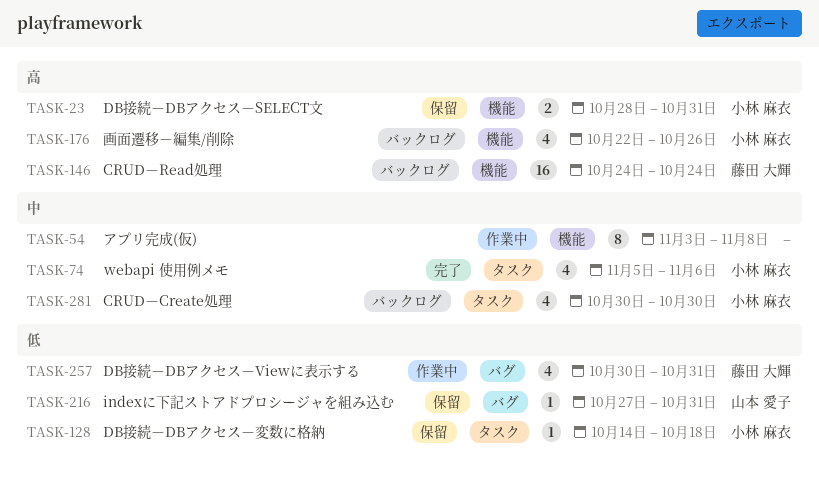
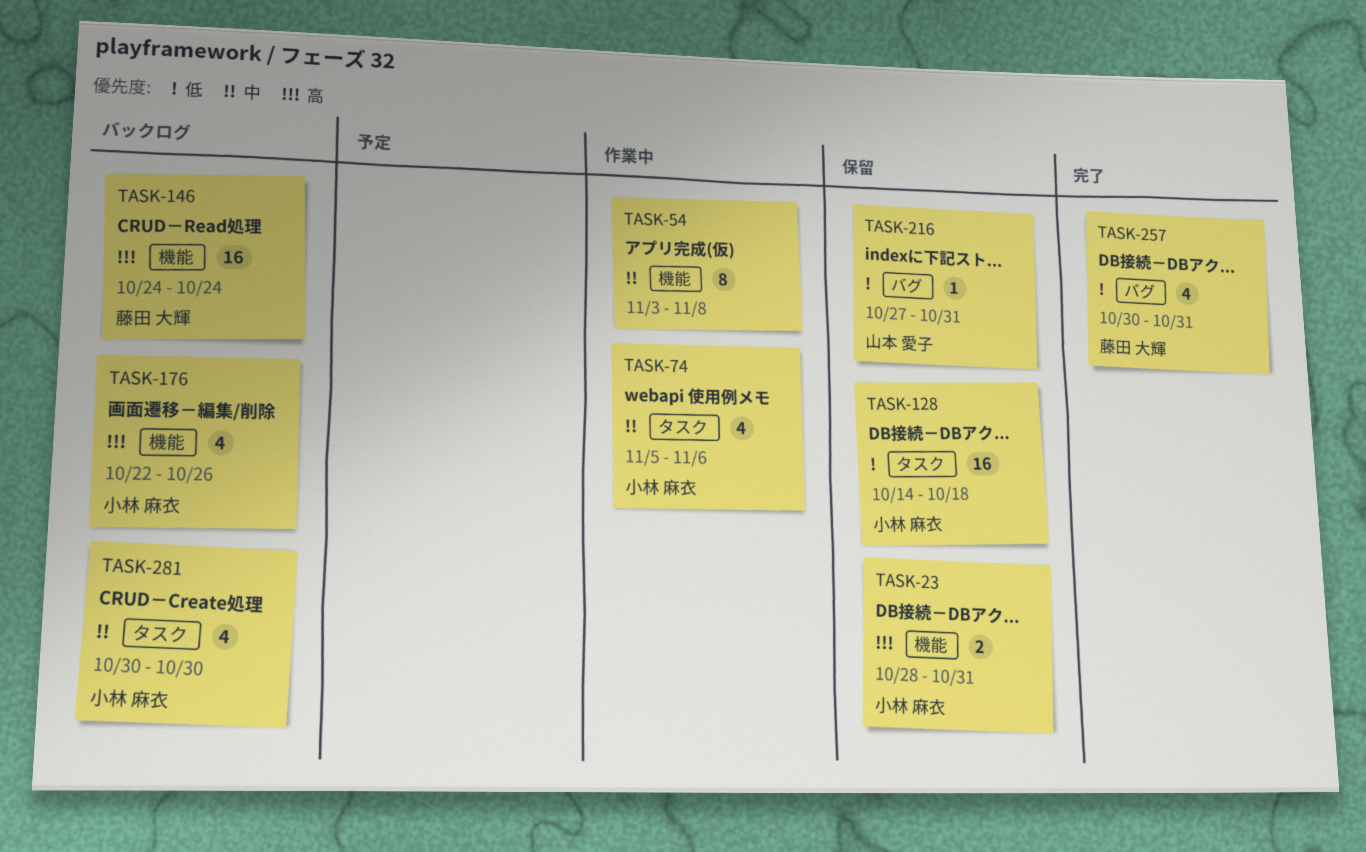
TASK-74, status: 完了 -> 作業中
TASK-128, estimate: 1 -> 16
TASK-257, status: 作業中 -> 完了

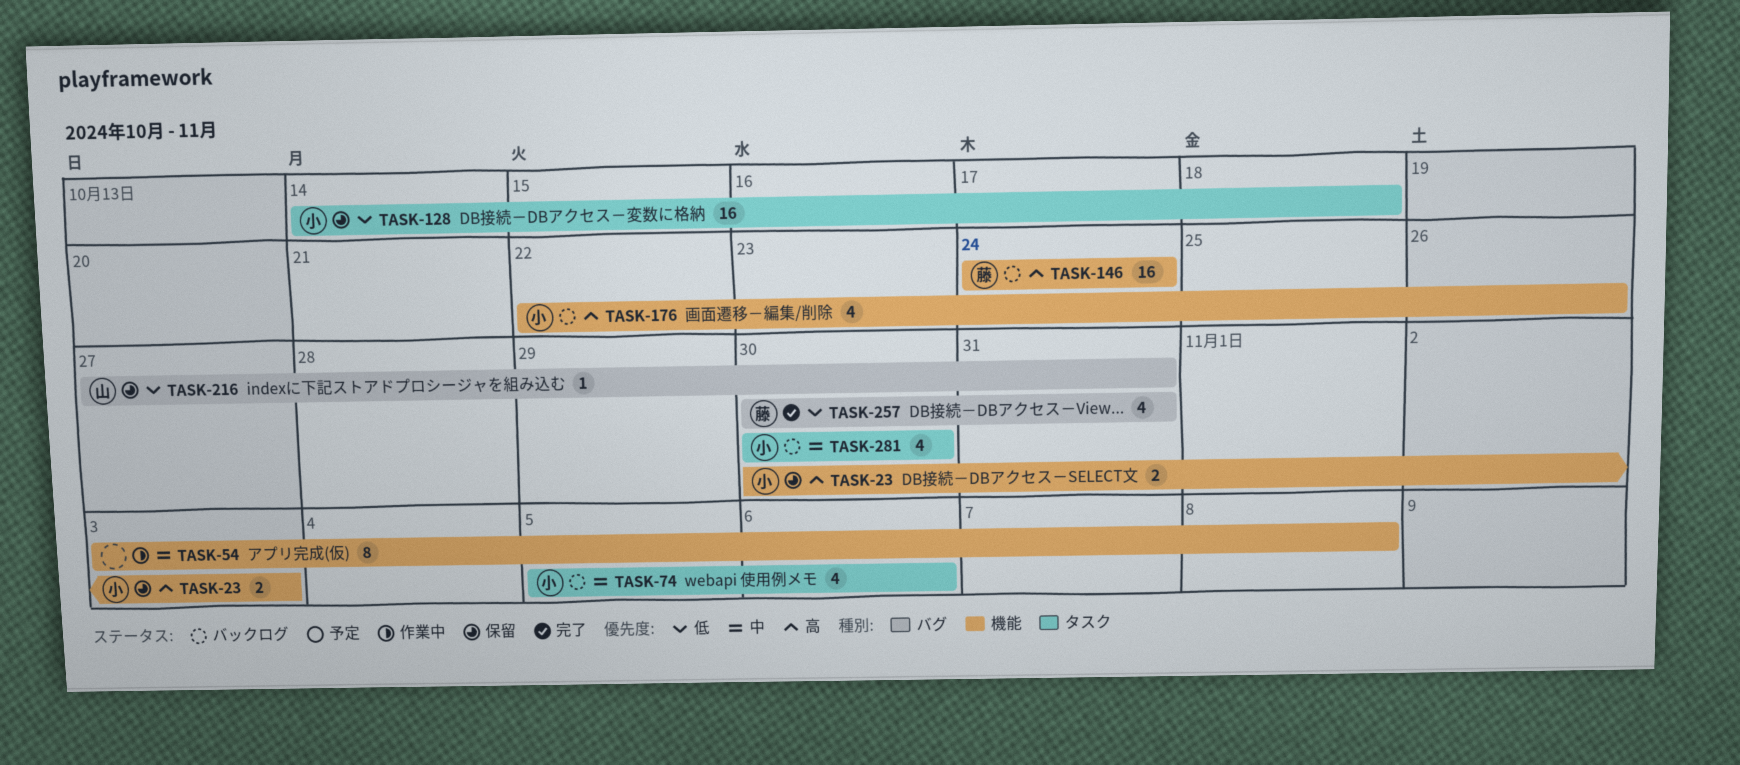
TASK-23, start: Oct 28 -> Oct 30
TASK-23, due: Oct 31 -> Nov 3
TASK-74, status: 作業中 -> バックログ

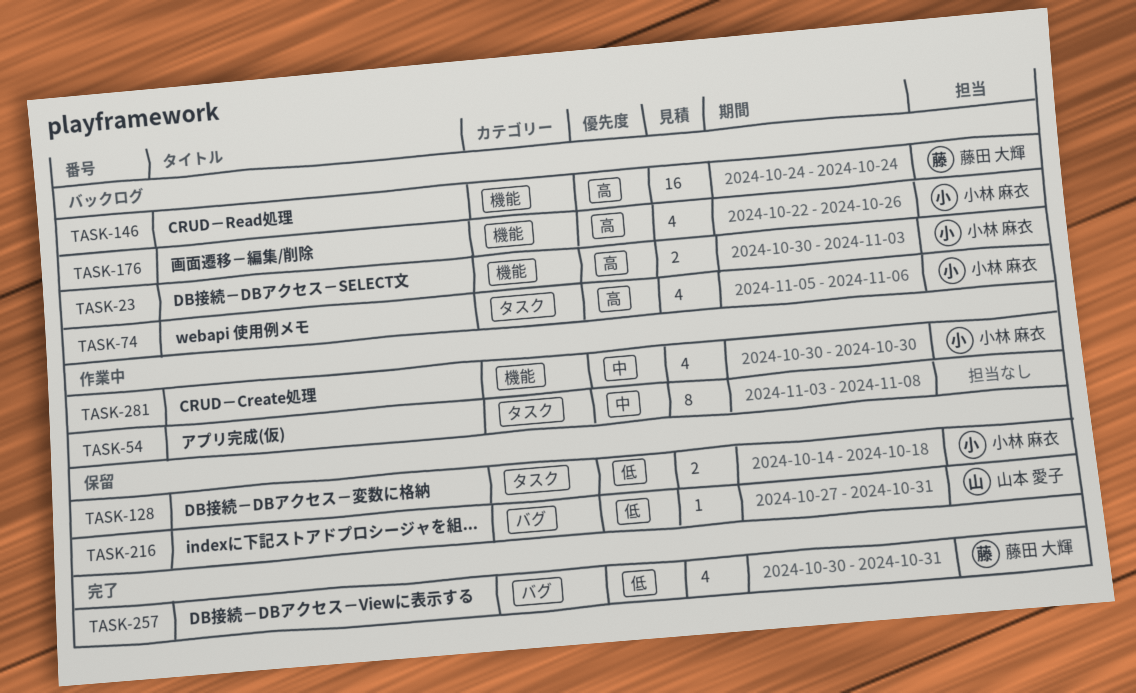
TASK-23, status: 保留 -> バックログ
TASK-54, label: 機能 -> タスク
TASK-74, priority: 中 -> 高
TASK-128, estimate: 16 -> 2
TASK-281, status: バックログ -> 作業中
TASK-281, label: タスク -> 機能

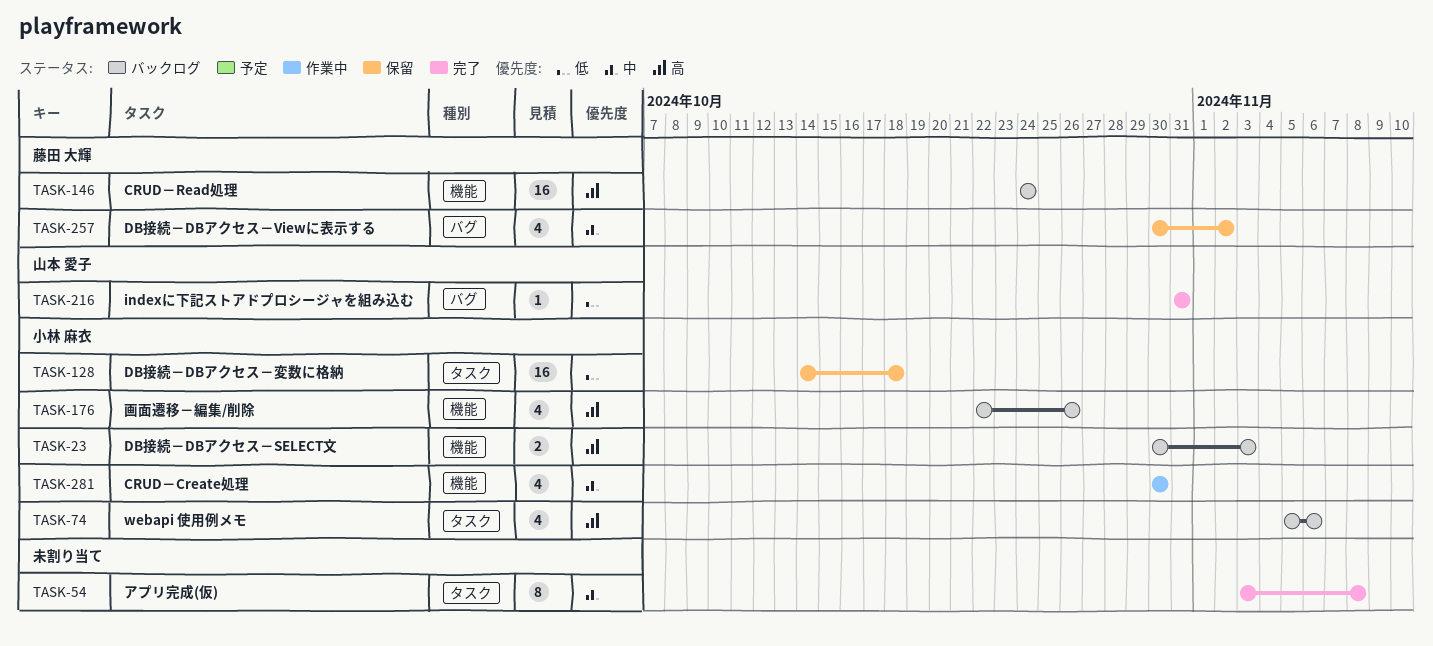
TASK-54, status: 作業中 -> 完了
TASK-128, estimate: 2 -> 16
TASK-216, status: 保留 -> 完了
TASK-216, start: Oct 27 -> Oct 31
TASK-257, status: 完了 -> 保留
TASK-257, priority: 低 -> 中
TASK-257, due: Oct 31 -> Nov 2

